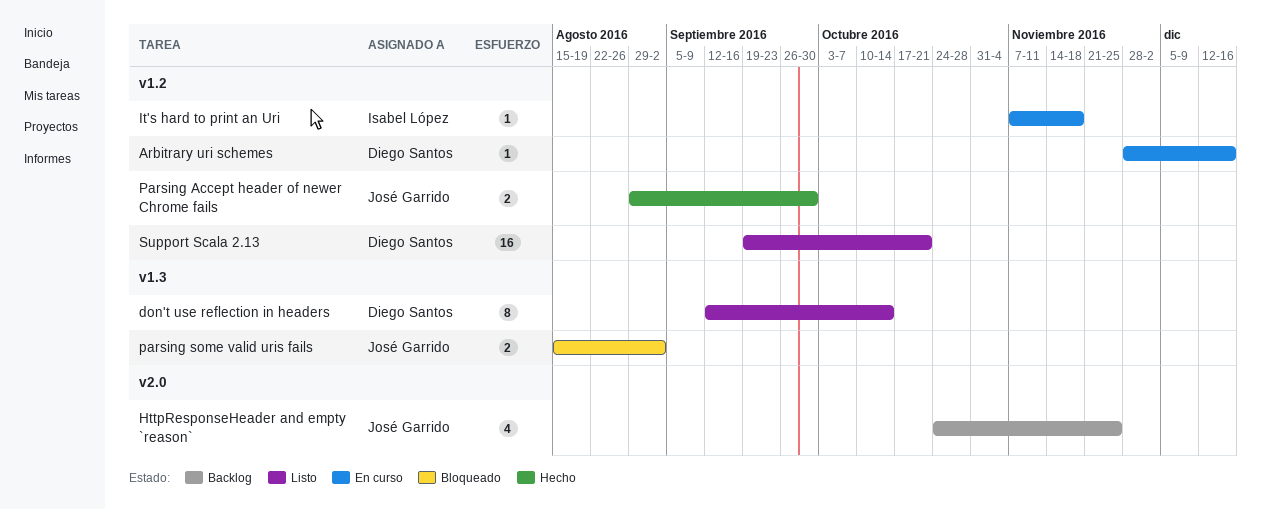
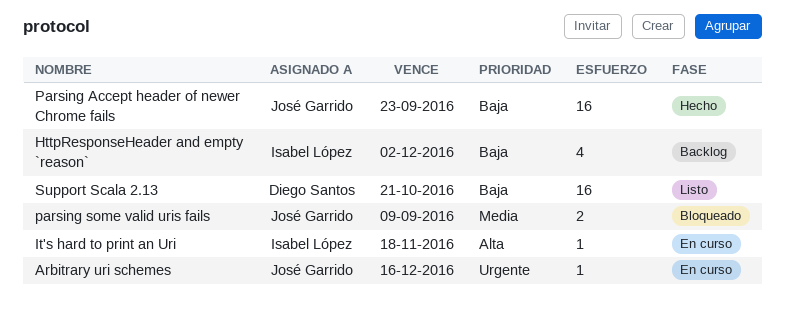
Arbitrary uri schemes, owner: Diego Santos -> José Garrido
don't use reflection in headers: present -> none
HttpResponseHeader and empty `reason`, owner: José Garrido -> Isabel López
HttpResponseHeader and empty `reason`, due: Nov 25 -> Dec 2
Parsing Accept header of newer Chrome fails, estimate: 2 -> 16
Parsing Accept header of newer Chrome fails, due: Sep 30 -> Sep 23
parsing some valid uris fails, due: Sep 2 -> Sep 9

